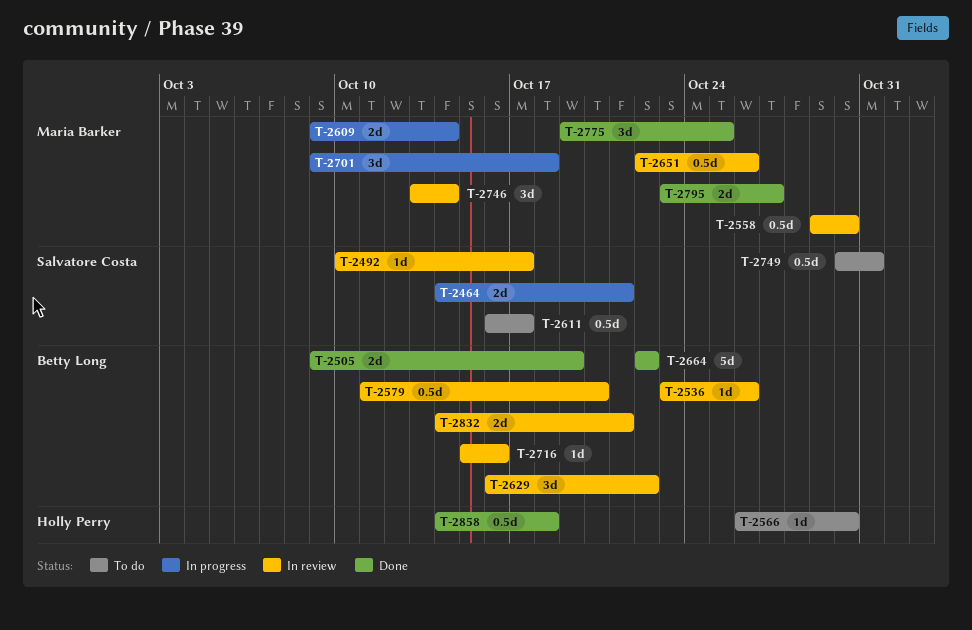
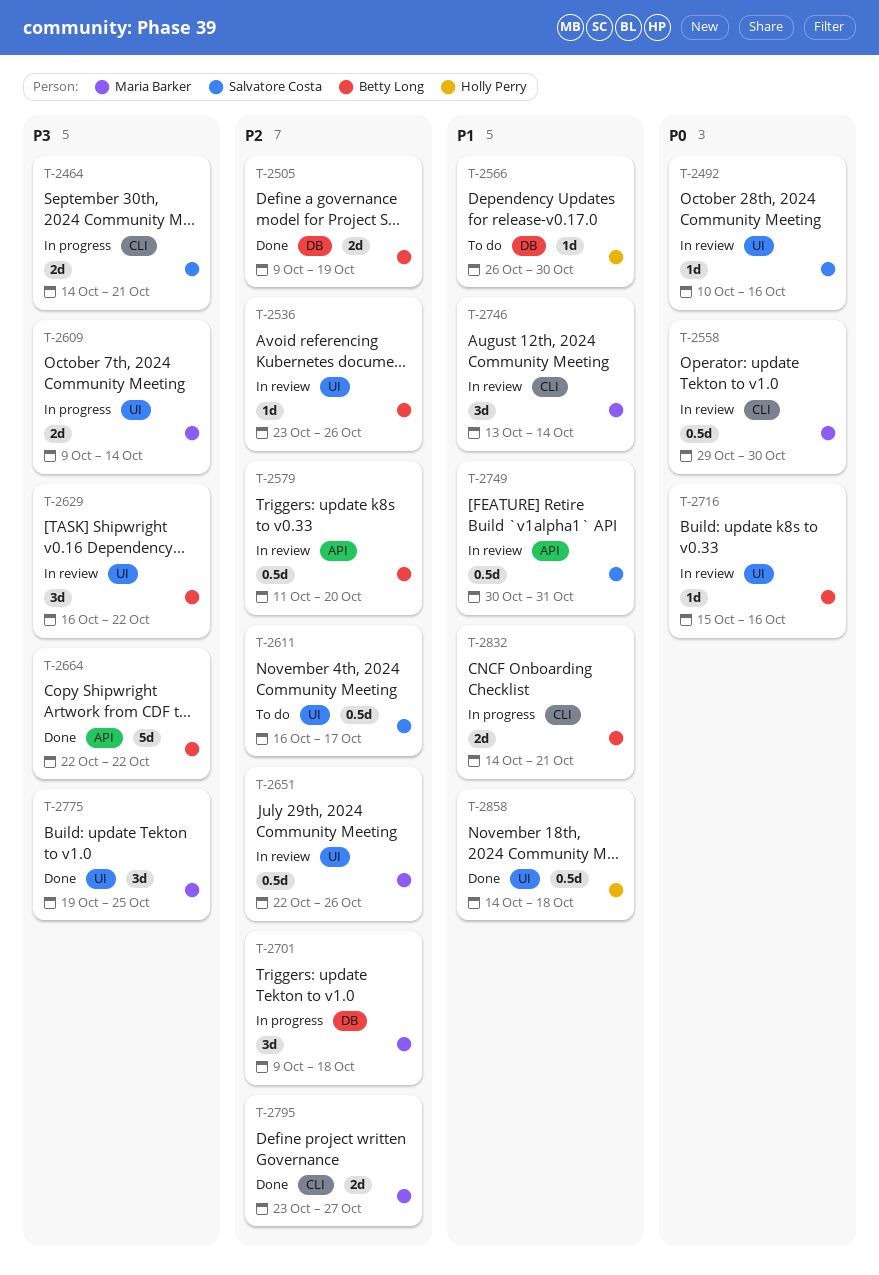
T-2492, due: Oct 17 -> Oct 16
T-2749, status: To do -> In review
T-2832, status: In review -> In progress

